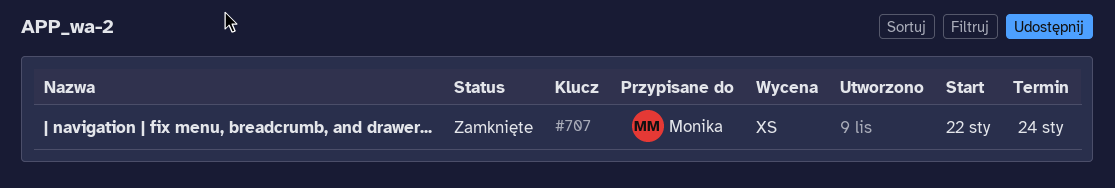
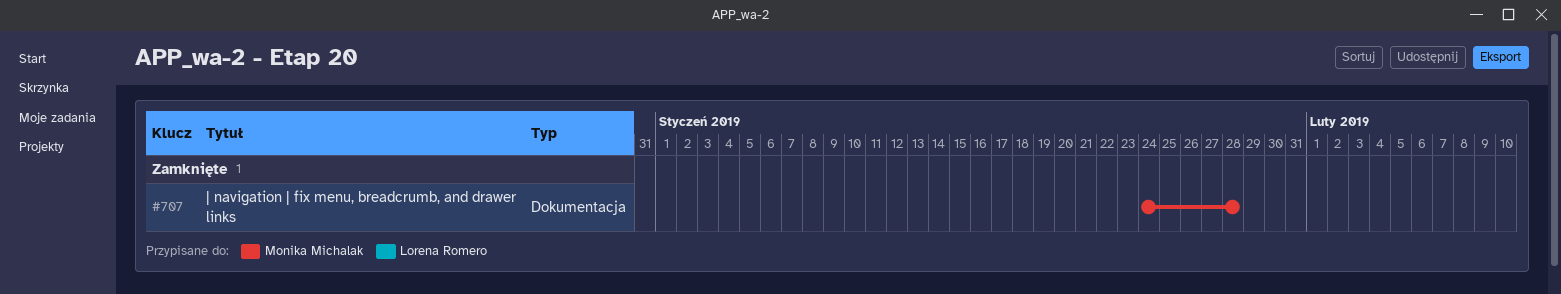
#707, start: Jan 22 -> Jan 24
#707, due: Jan 24 -> Jan 28

